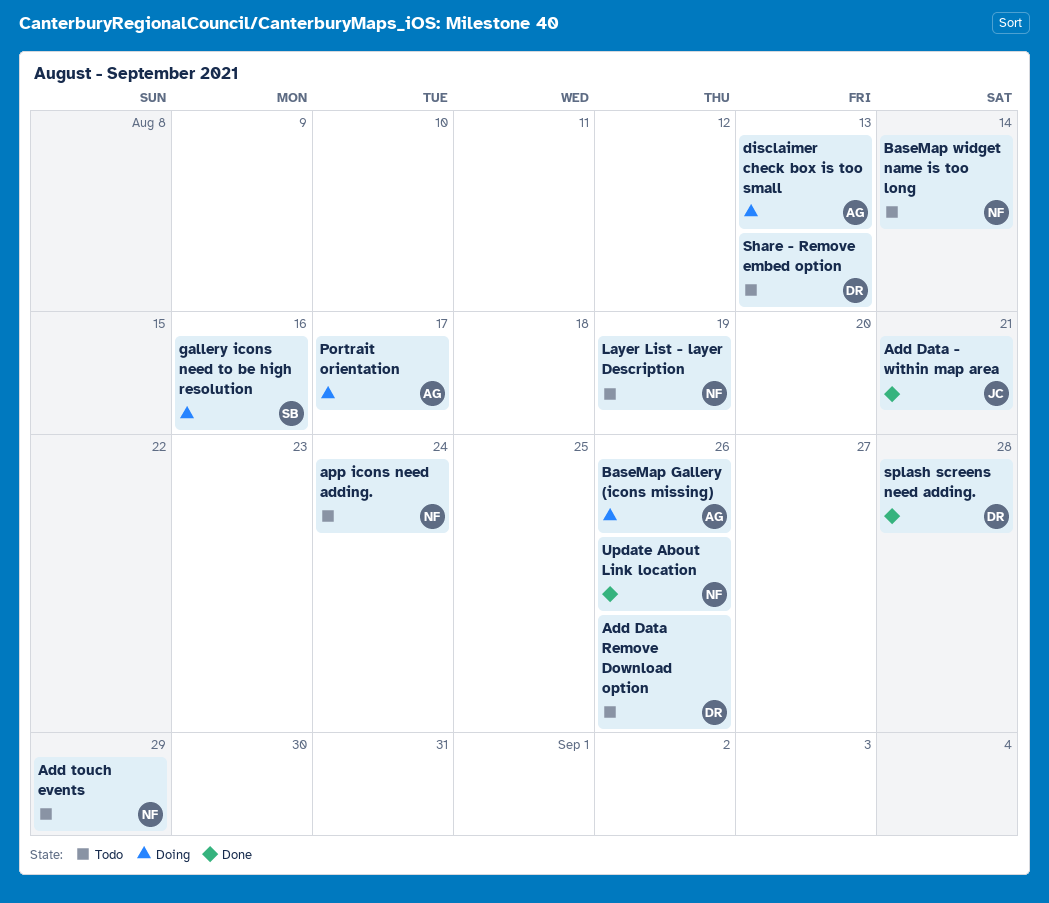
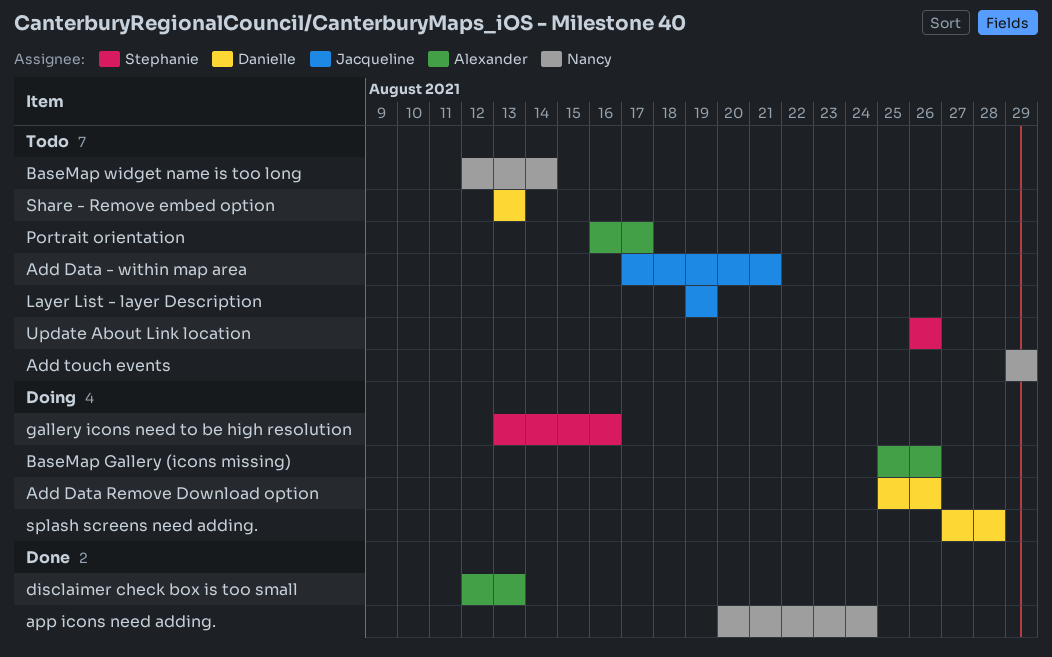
Add Data - within map area, status: Done -> Todo
Add Data Remove Download option, status: Todo -> Doing
app icons need adding., status: Todo -> Done
disclaimer check box is too small, status: Doing -> Done
Layer List - layer Description, owner: Nancy -> Jacqueline
Portrait orientation, status: Doing -> Todo
splash screens need adding., status: Done -> Doing
Update About Link location, status: Done -> Todo
Update About Link location, owner: Nancy -> Stephanie

